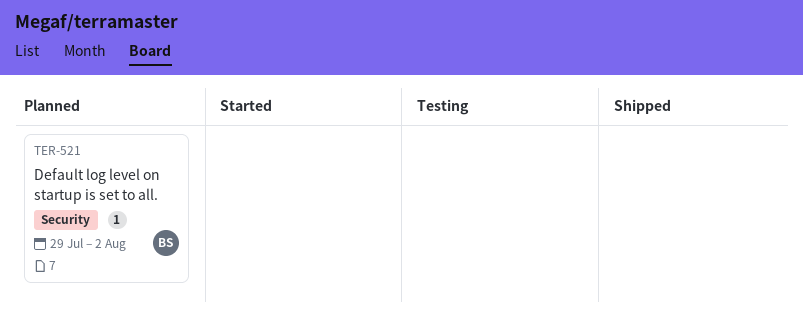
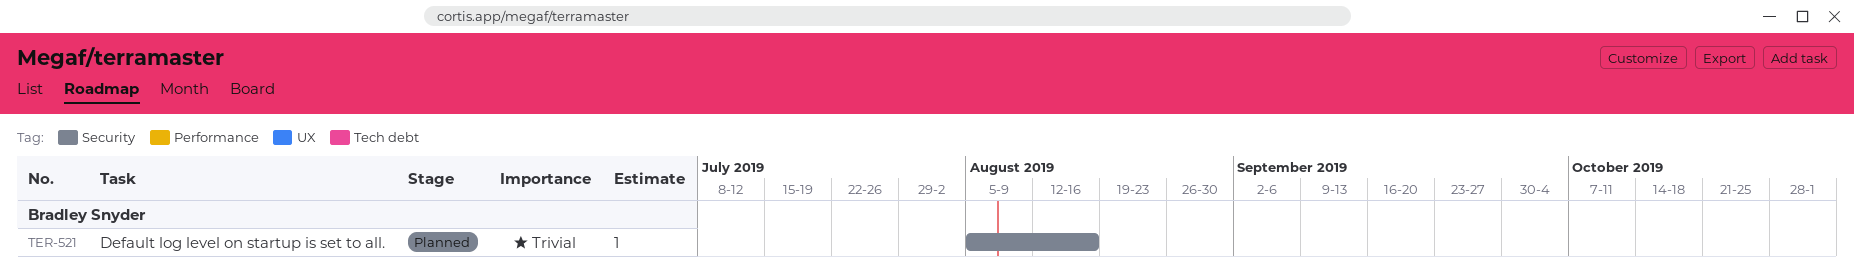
TER-521, start: Jul 29 -> Aug 5
TER-521, due: Aug 2 -> Aug 16

